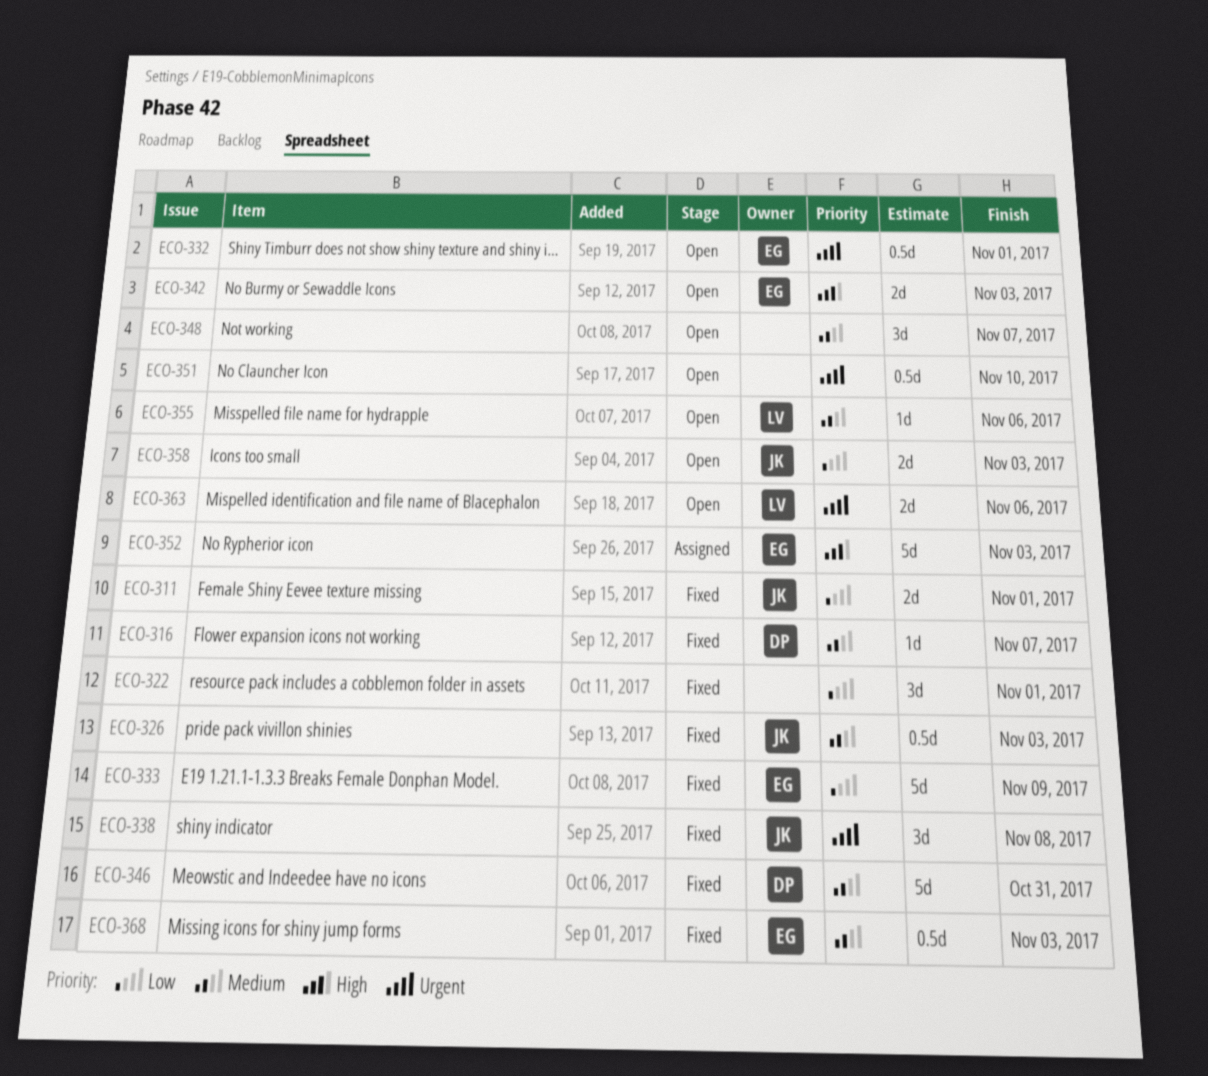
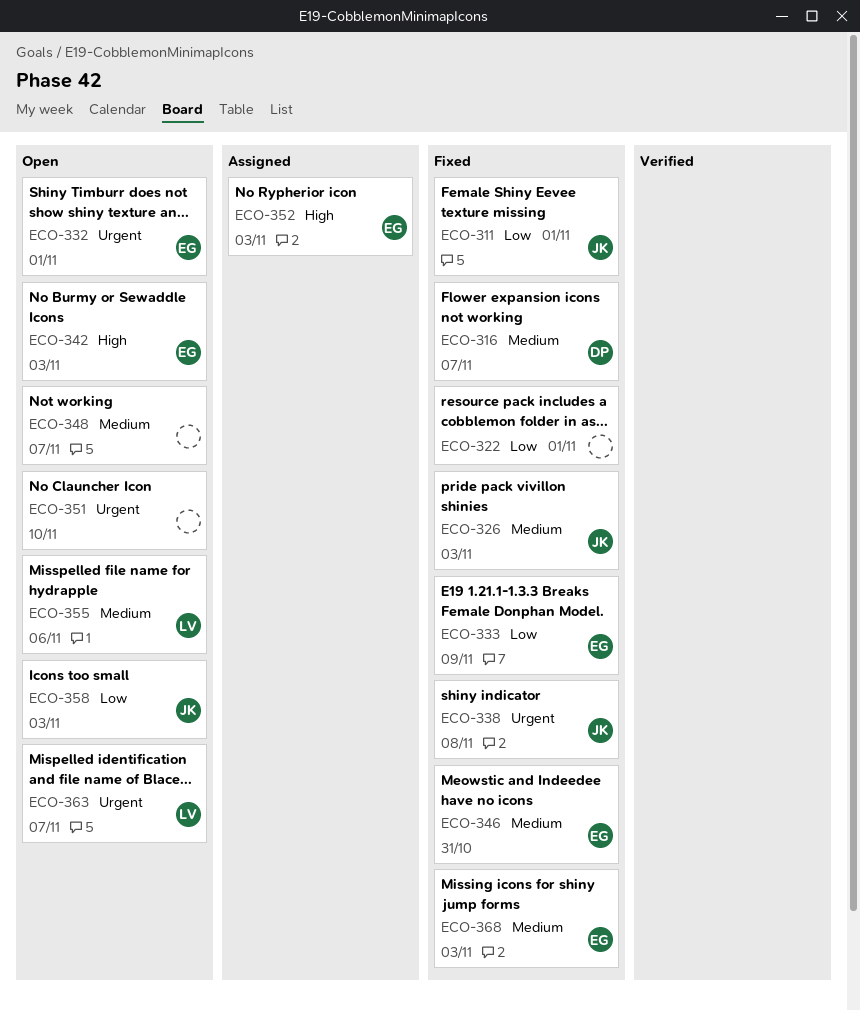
ECO-346, owner: DP -> EG
ECO-363, due: Nov 6 -> Nov 7

